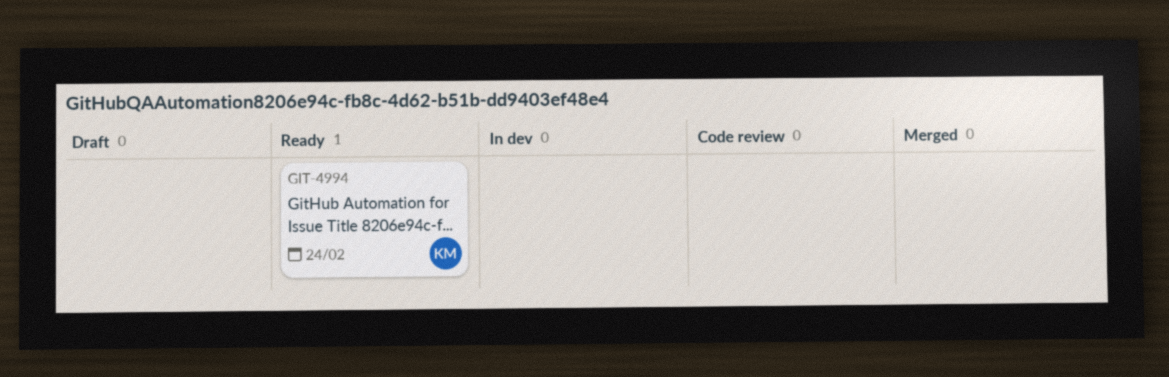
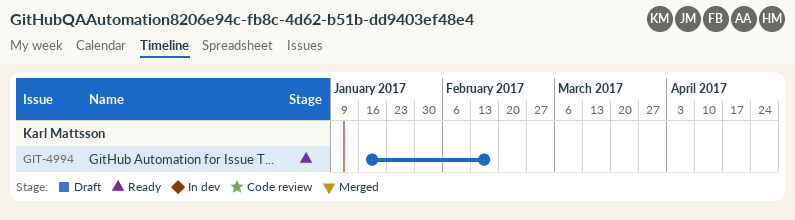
GIT-4994, due: Feb 24 -> Feb 17

